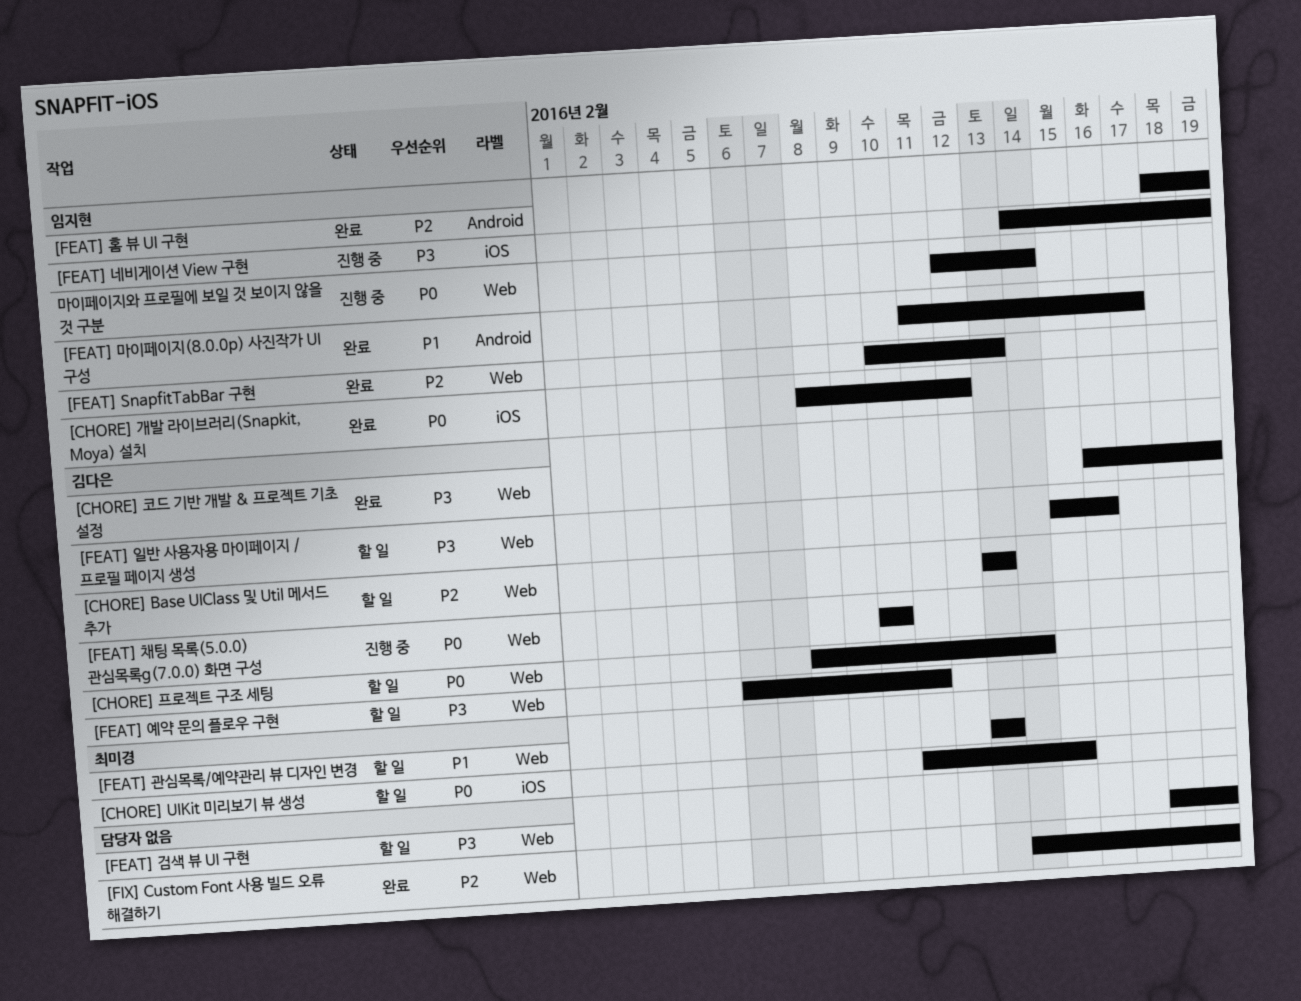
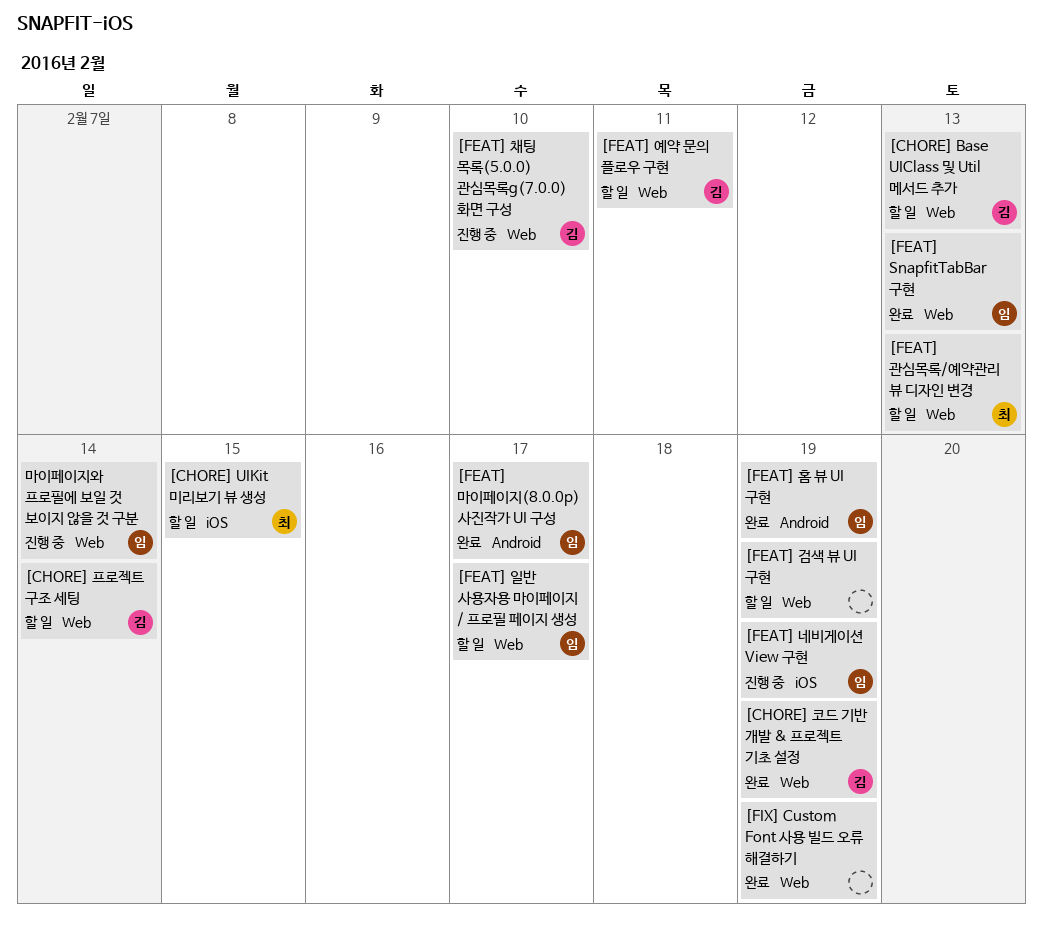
[CHORE] 개발 라이브러리(Snapkit, Moya) 설치: present -> none
[FEAT] 일반 사용자용 마이페이지 / 프로필 페이지 생성, owner: 김다은 -> 임지현
[FEAT] 일반 사용자용 마이페이지 / 프로필 페이지 생성, due: Feb 16 -> Feb 17

